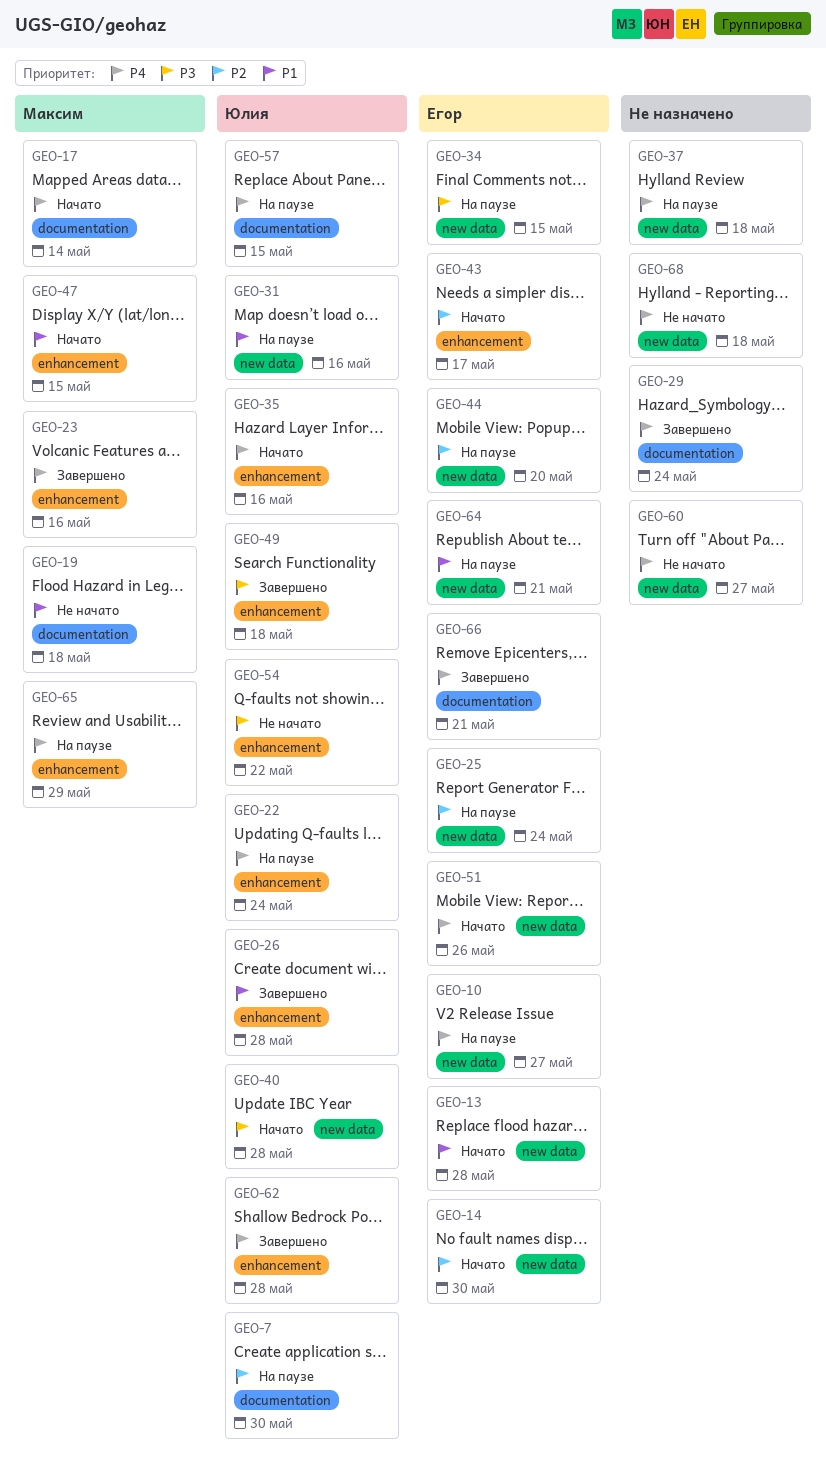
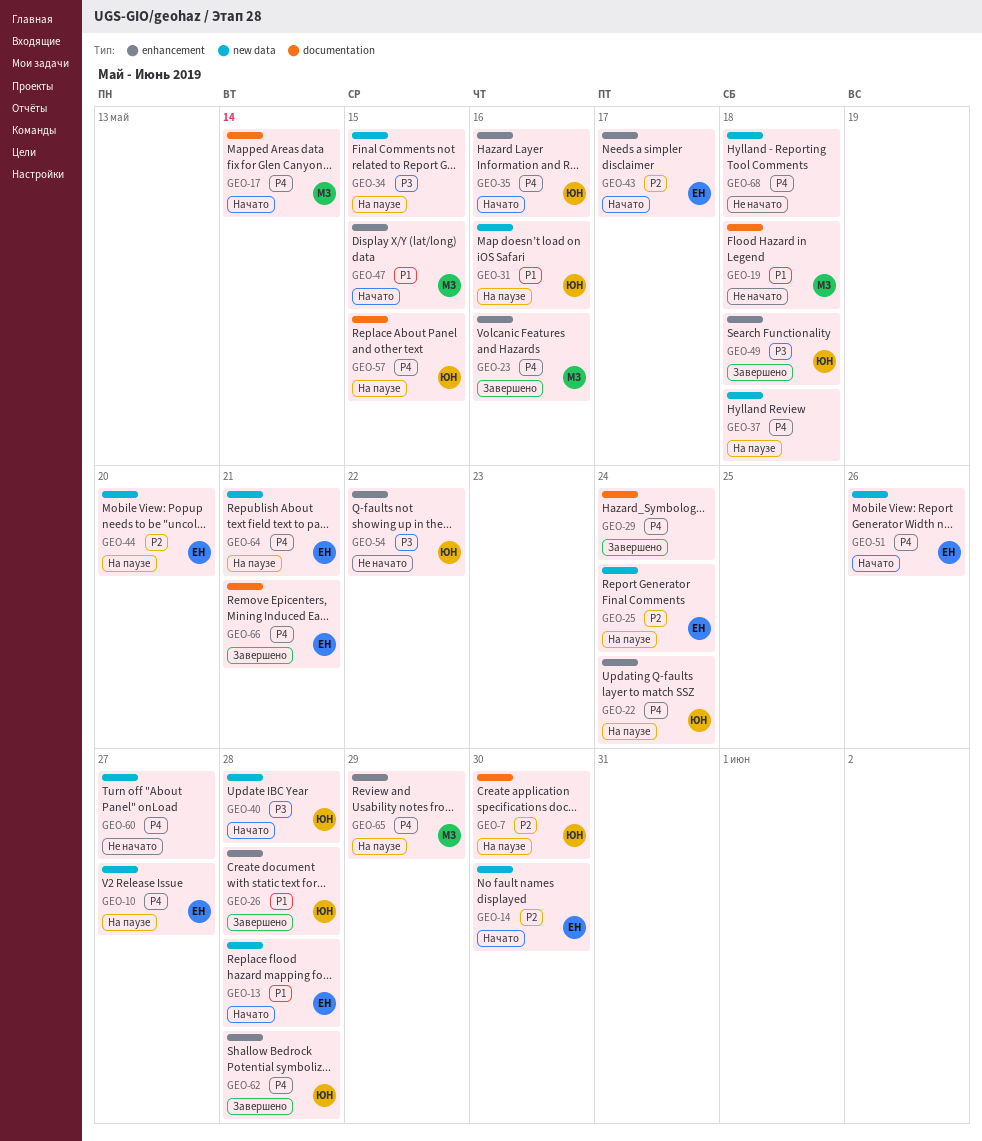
GEO-34, owner: Егор -> none
GEO-64, priority: P1 -> P4

